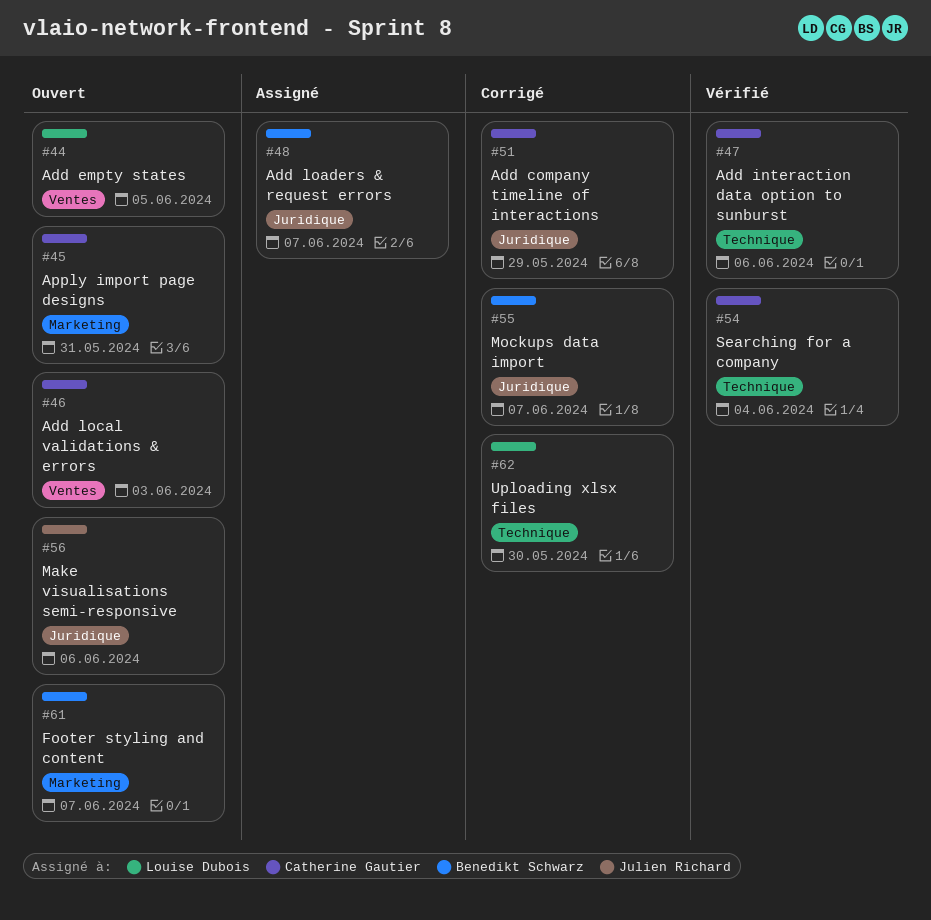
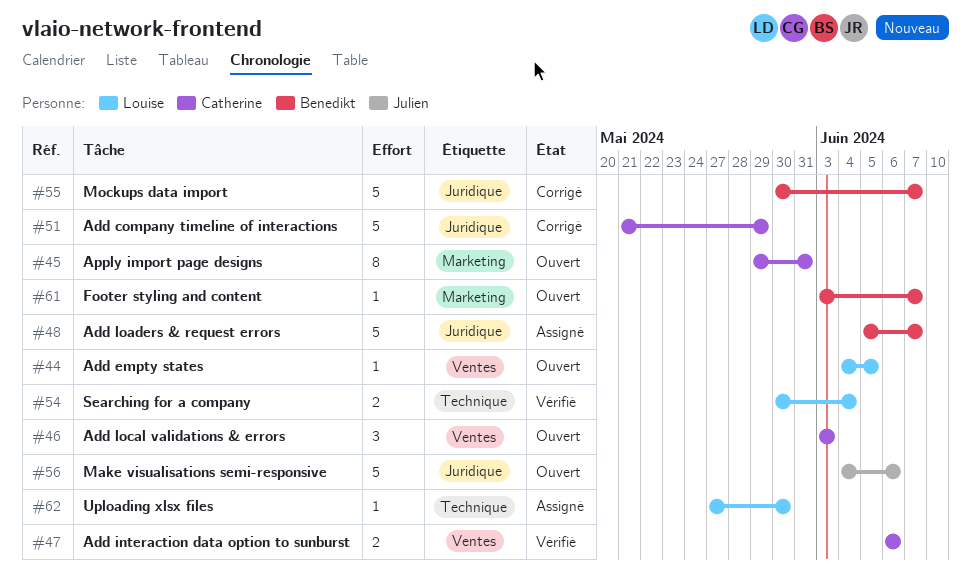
#47, label: Technique -> Ventes
#54, owner: Catherine Gautier -> Louise Dubois
#62, status: Corrigé -> Assigné

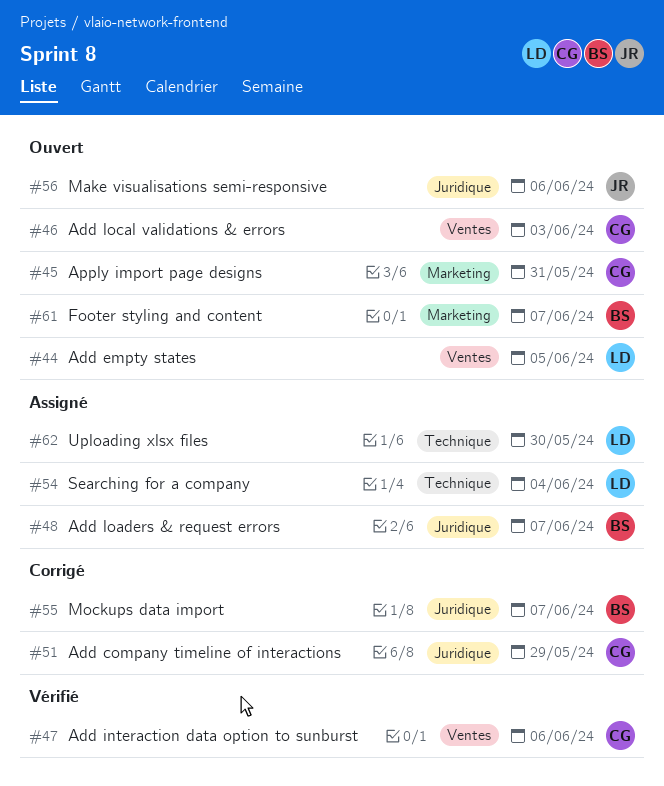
#54, status: Vérifié -> Assigné

